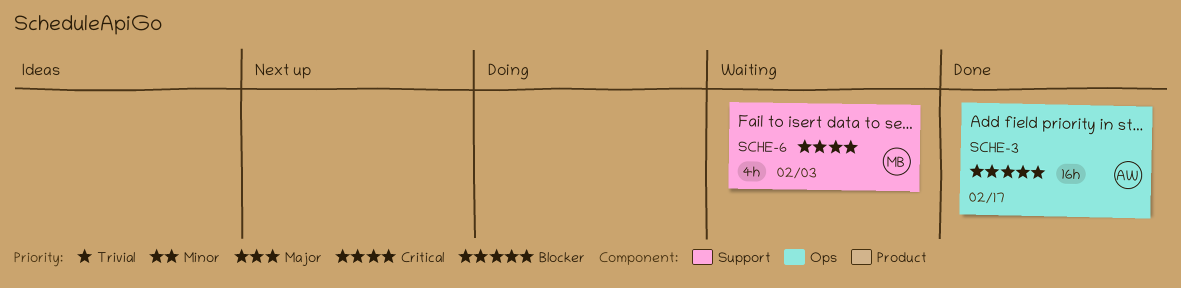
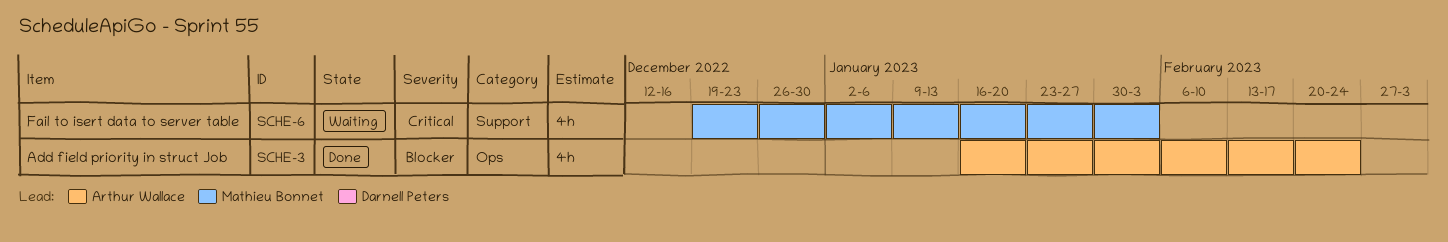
SCHE-3, estimate: 16h -> 4h
SCHE-3, due: Feb 17 -> Feb 24

